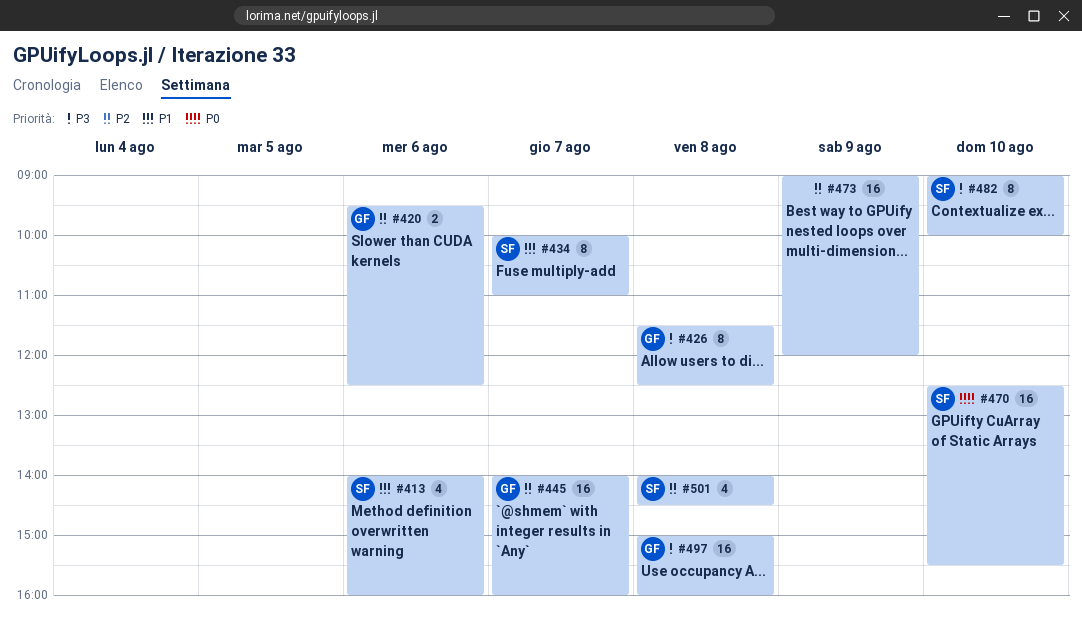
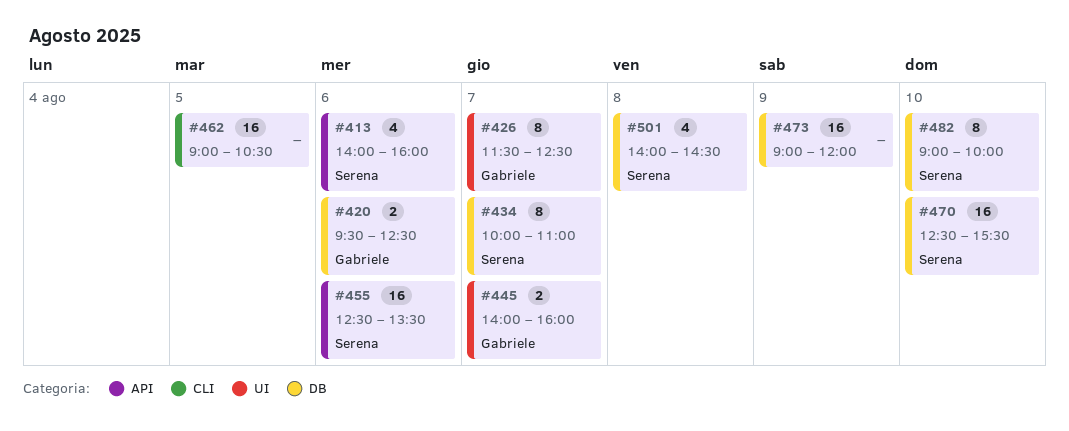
#426, day: Aug 8 -> Aug 7
#445, estimate: 16 -> 2
#455: none -> present
#462: none -> present
#497: present -> none

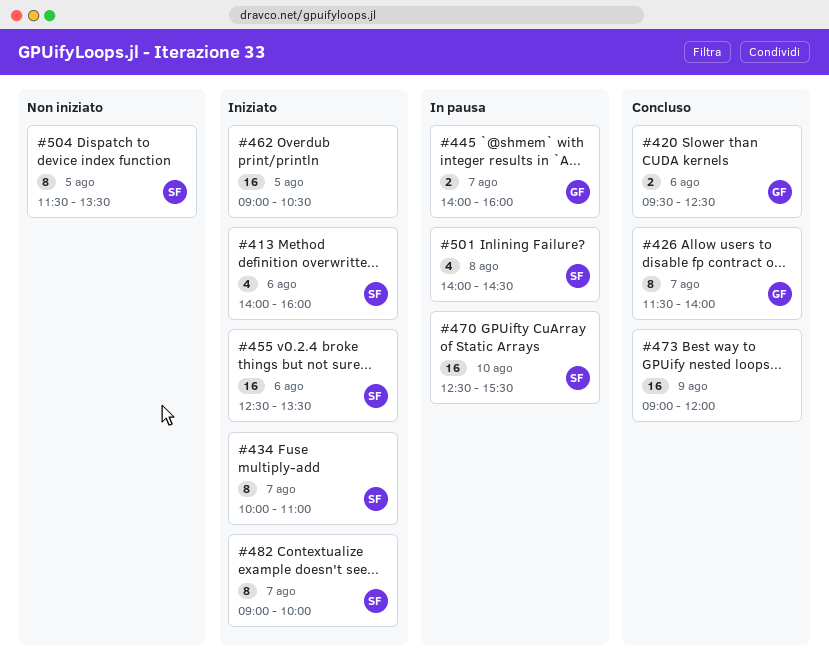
#426, ends: 12:30 -> 14:00
#482, day: Aug 10 -> Aug 7
#504: none -> present

